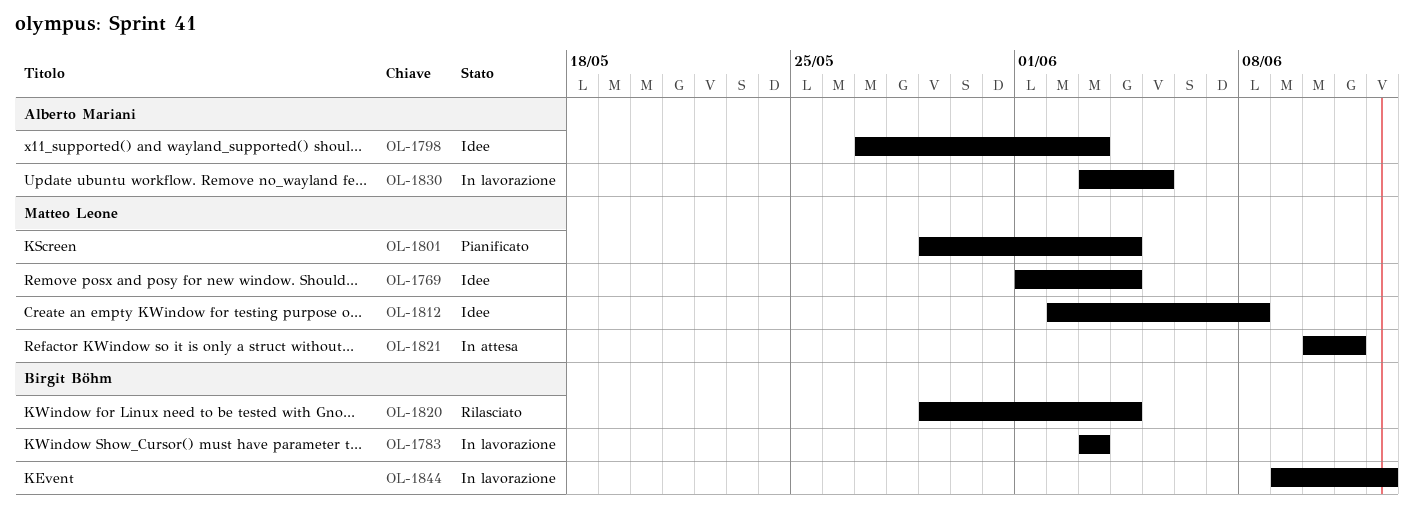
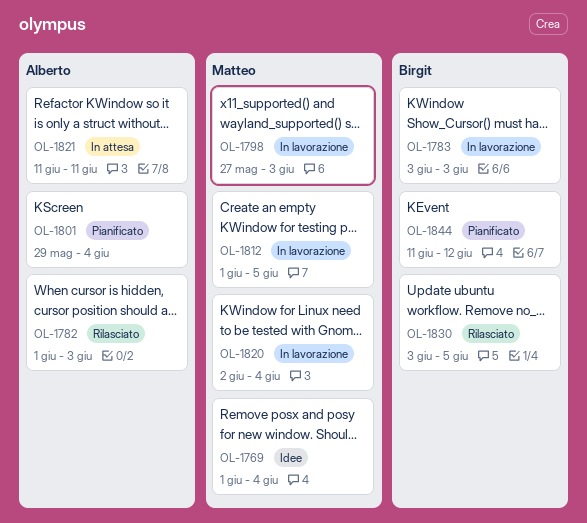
OL-1782: none -> present
OL-1798, status: Idee -> In lavorazione
OL-1798, owner: Alberto Mariani -> Matteo Leone
OL-1801, owner: Matteo Leone -> Alberto Mariani
OL-1812, status: Idee -> In lavorazione
OL-1812, start: Jun 2 -> Jun 1
OL-1812, due: Jun 8 -> Jun 5
OL-1820, status: Rilasciato -> In lavorazione
OL-1820, owner: Birgit Böhm -> Matteo Leone
OL-1820, start: May 29 -> Jun 2
OL-1821, owner: Matteo Leone -> Alberto Mariani
OL-1821, start: Jun 10 -> Jun 11
OL-1830, status: In lavorazione -> Rilasciato
OL-1830, owner: Alberto Mariani -> Birgit Böhm
OL-1844, status: In lavorazione -> Pianificato
OL-1844, start: Jun 9 -> Jun 11

